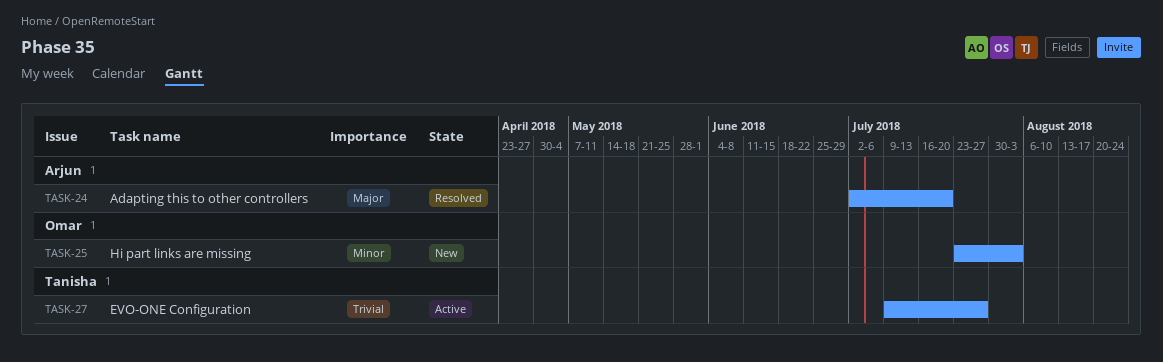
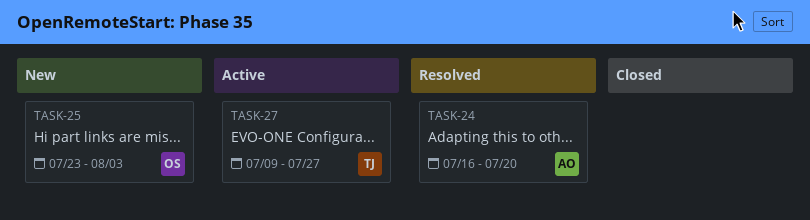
TASK-24, start: Jul 2 -> Jul 16

